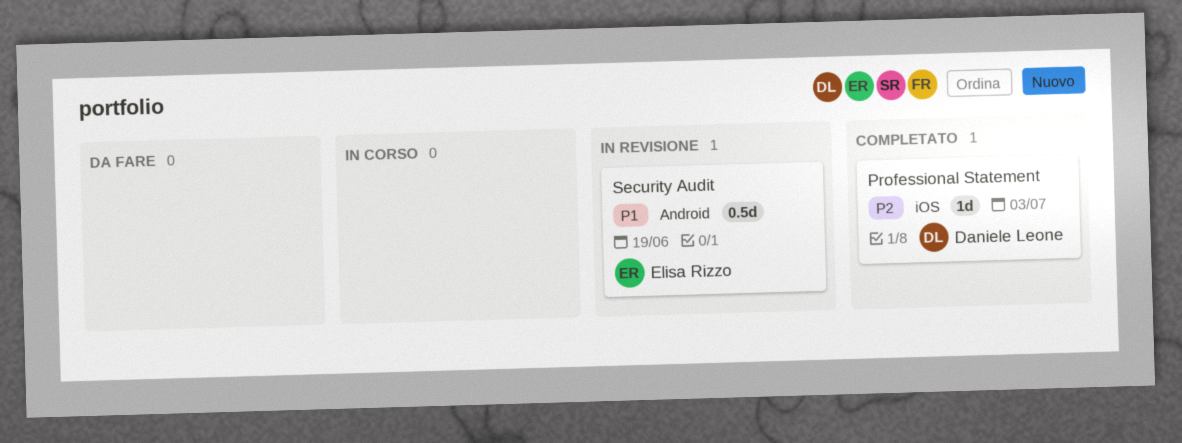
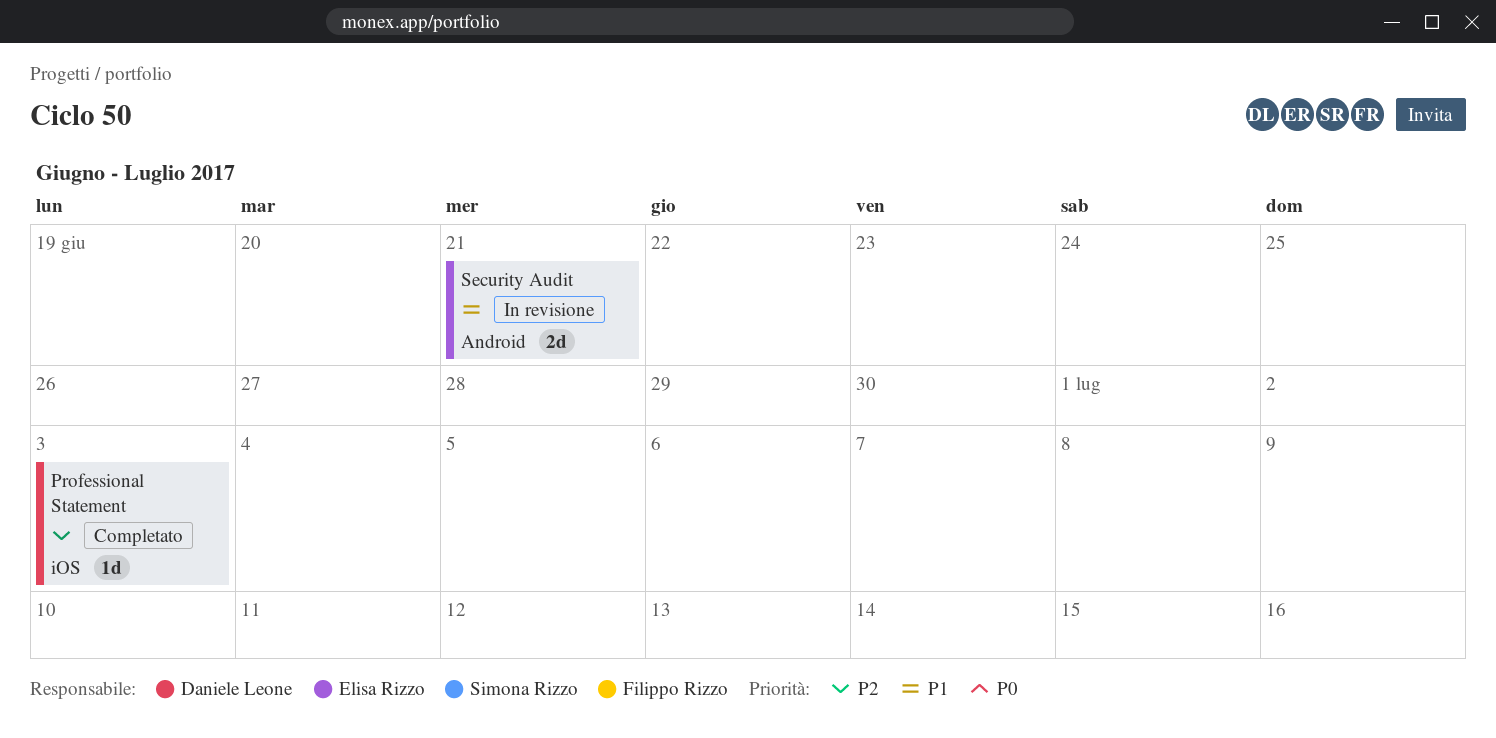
Security Audit, estimate: 0.5d -> 2d
Security Audit, due: Jun 19 -> Jun 21

